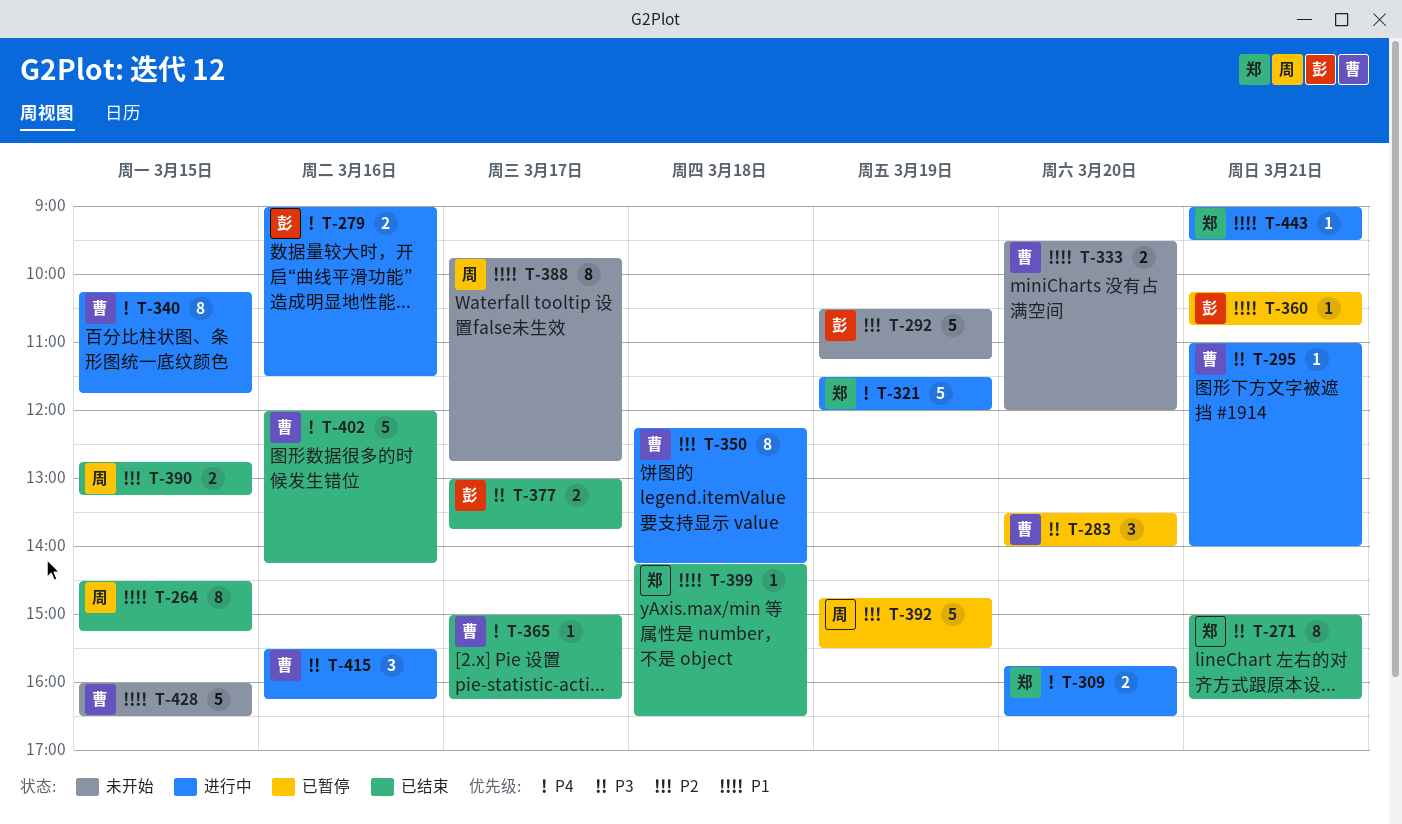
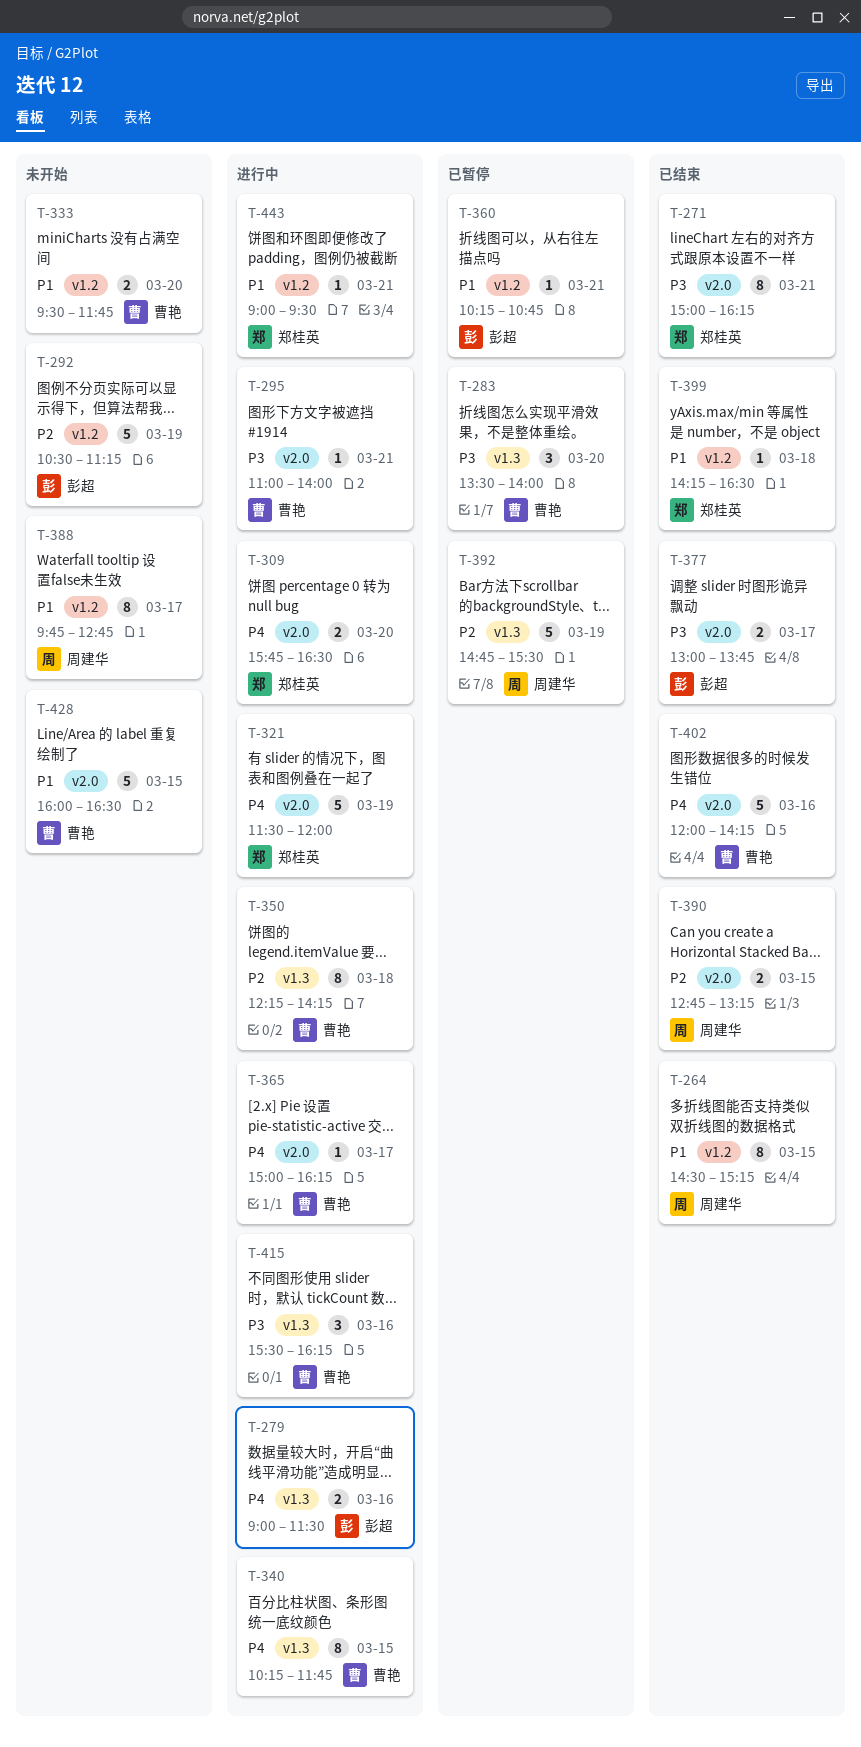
T-333, ends: 12:00 -> 11:45
T-365, status: 已结束 -> 进行中

